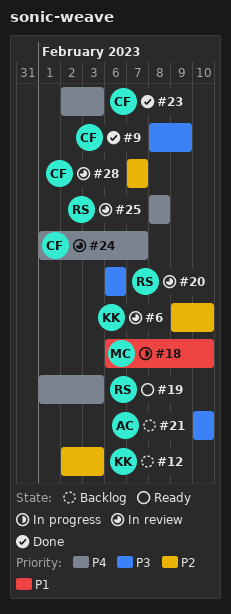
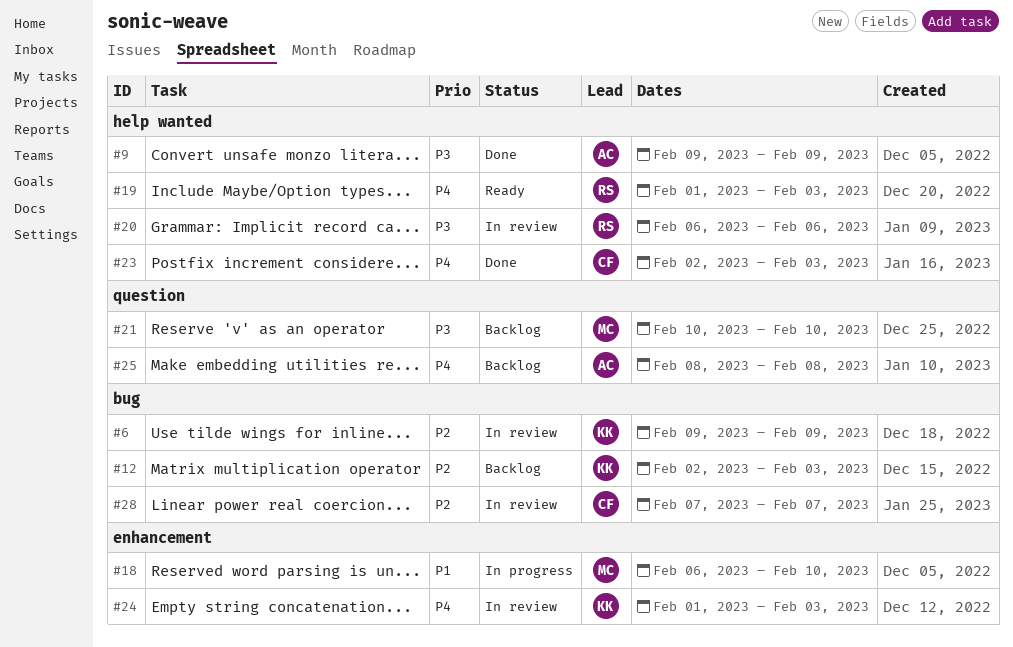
#6, due: Feb 10 -> Feb 9
#9, owner: CF -> AC
#9, start: Feb 8 -> Feb 9
#21, owner: AC -> MC
#24, owner: CF -> KK
#24, due: Feb 7 -> Feb 3
#25, status: In review -> Backlog
#25, owner: RS -> AC

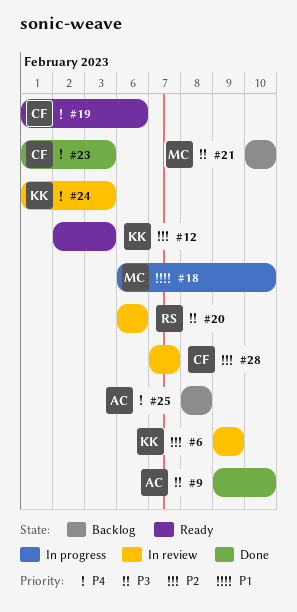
#9, due: Feb 9 -> Feb 10
#12, status: Backlog -> Ready
#19, owner: RS -> CF
#19, due: Feb 3 -> Feb 6
#23, start: Feb 2 -> Feb 1

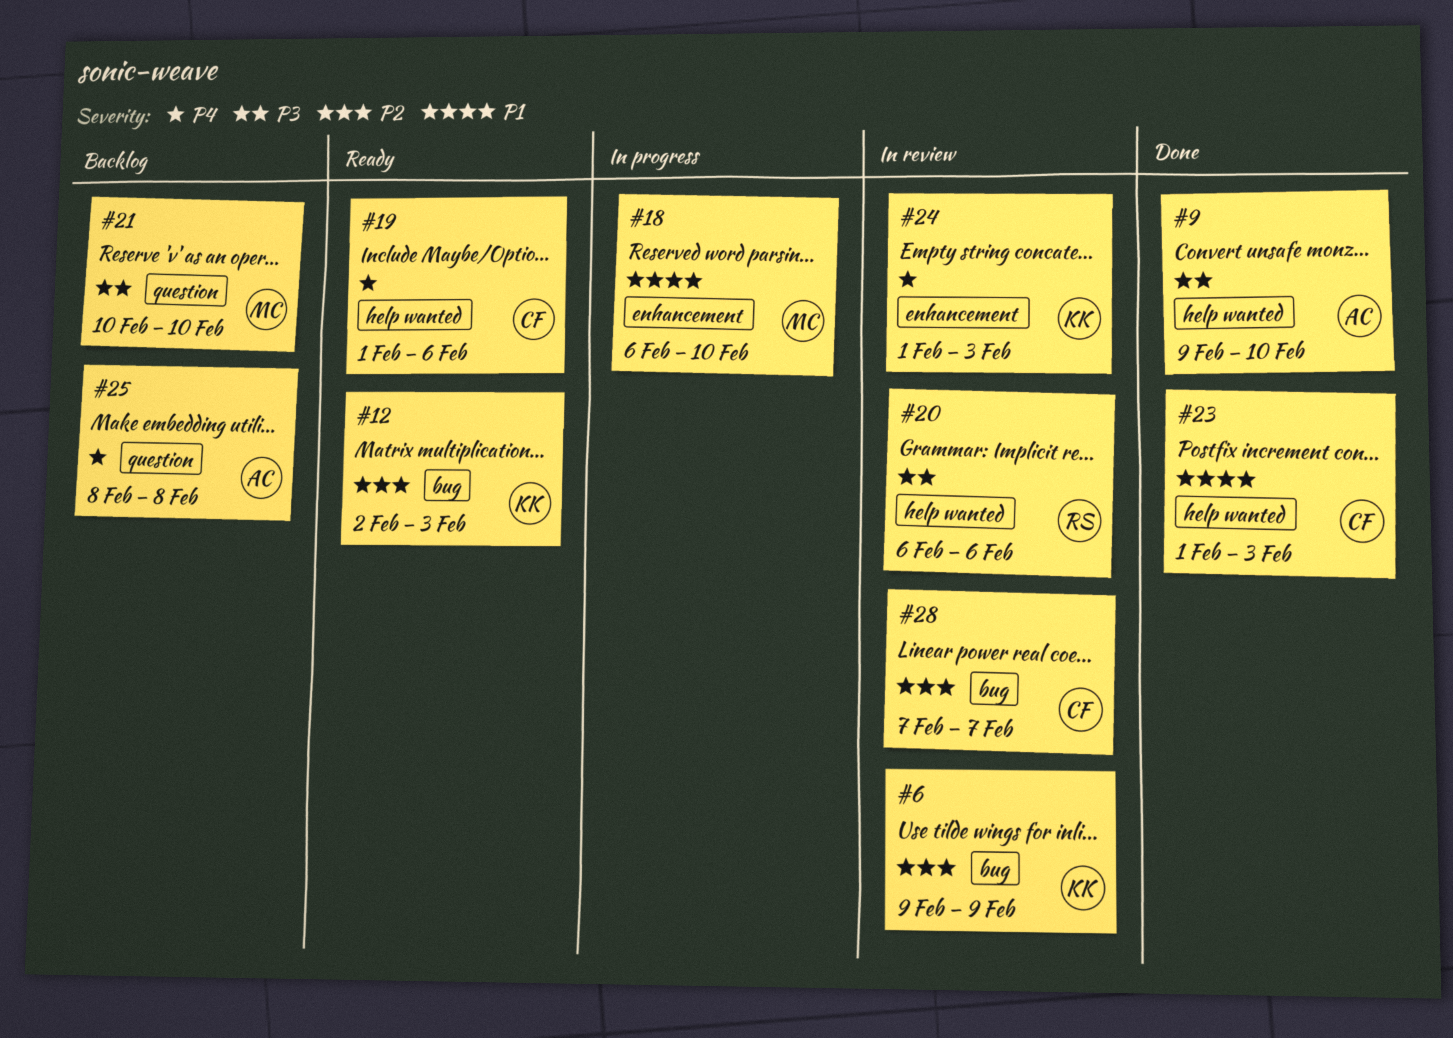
#23, priority: P4 -> P1

